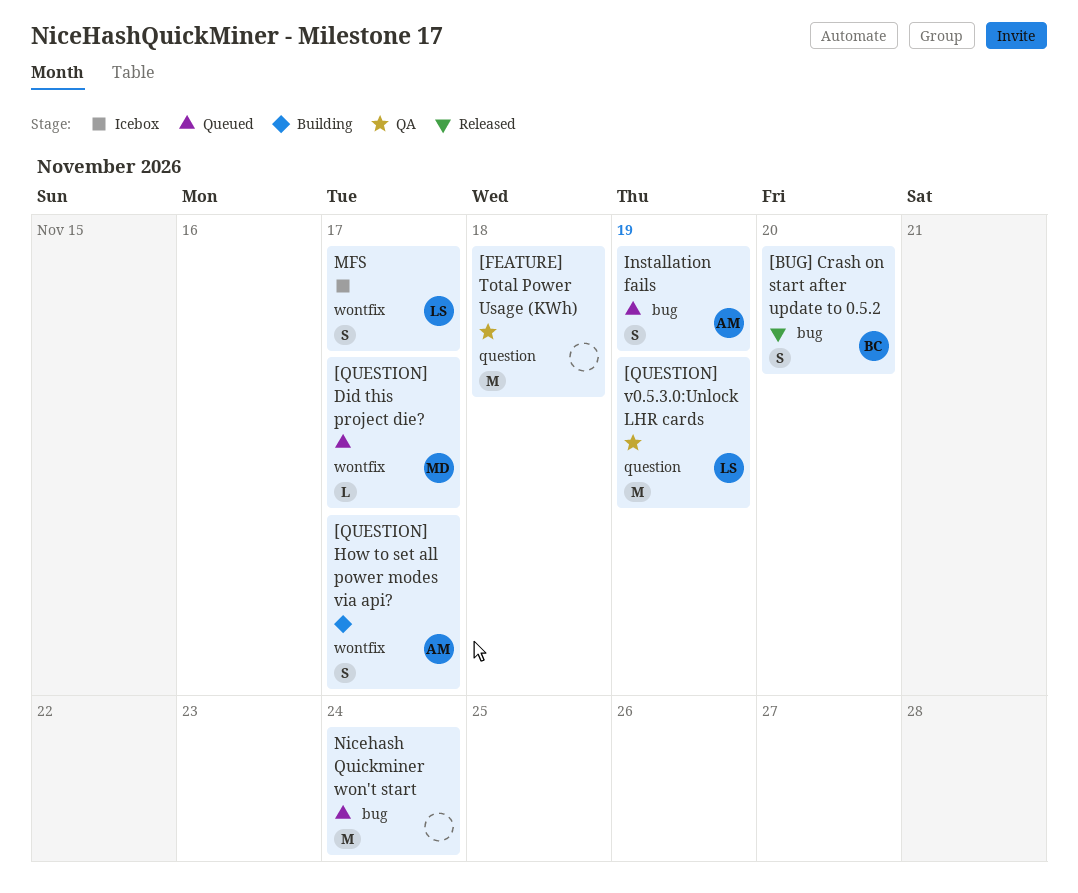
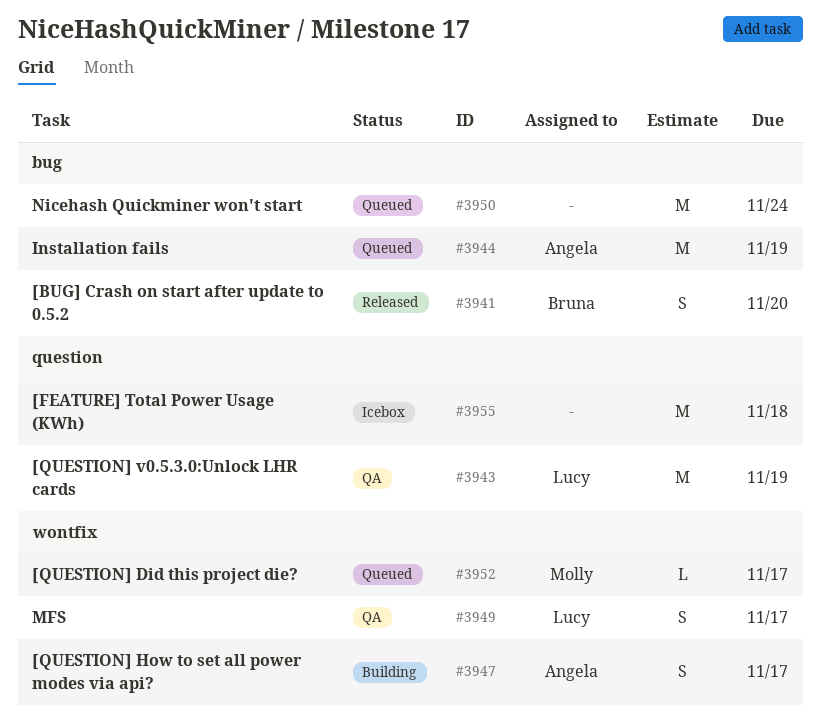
[FEATURE] Total Power Usage (KWh), status: QA -> Icebox
Installation fails, estimate: S -> M
MFS, status: Icebox -> QA

